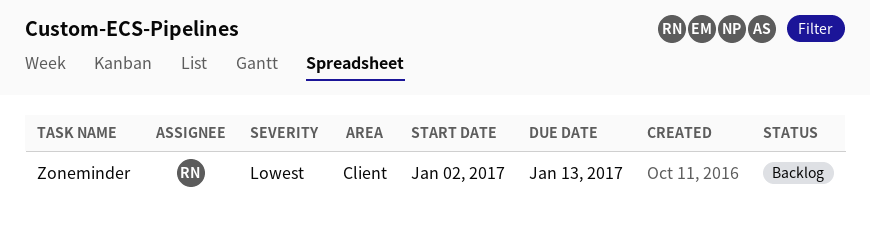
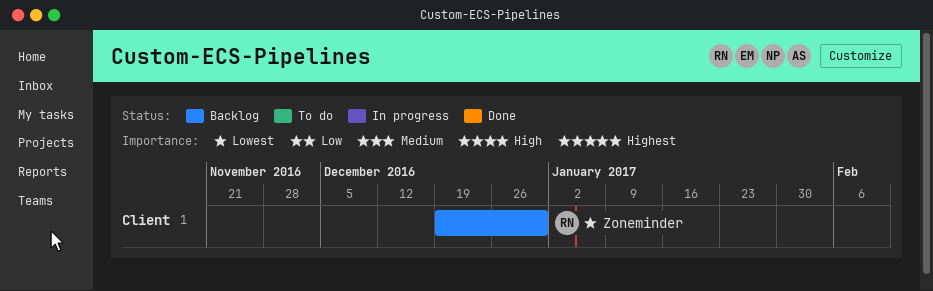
Zoneminder, start: Jan 2 -> Dec 19
Zoneminder, due: Jan 13 -> Dec 30

